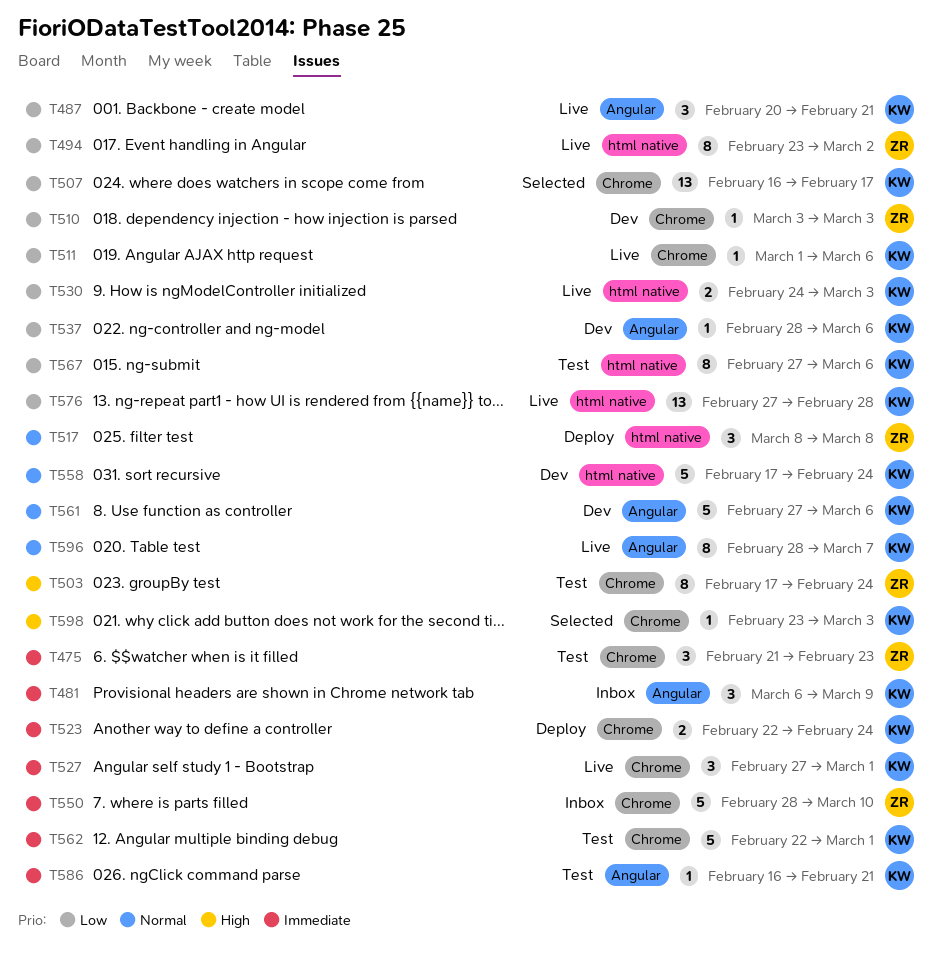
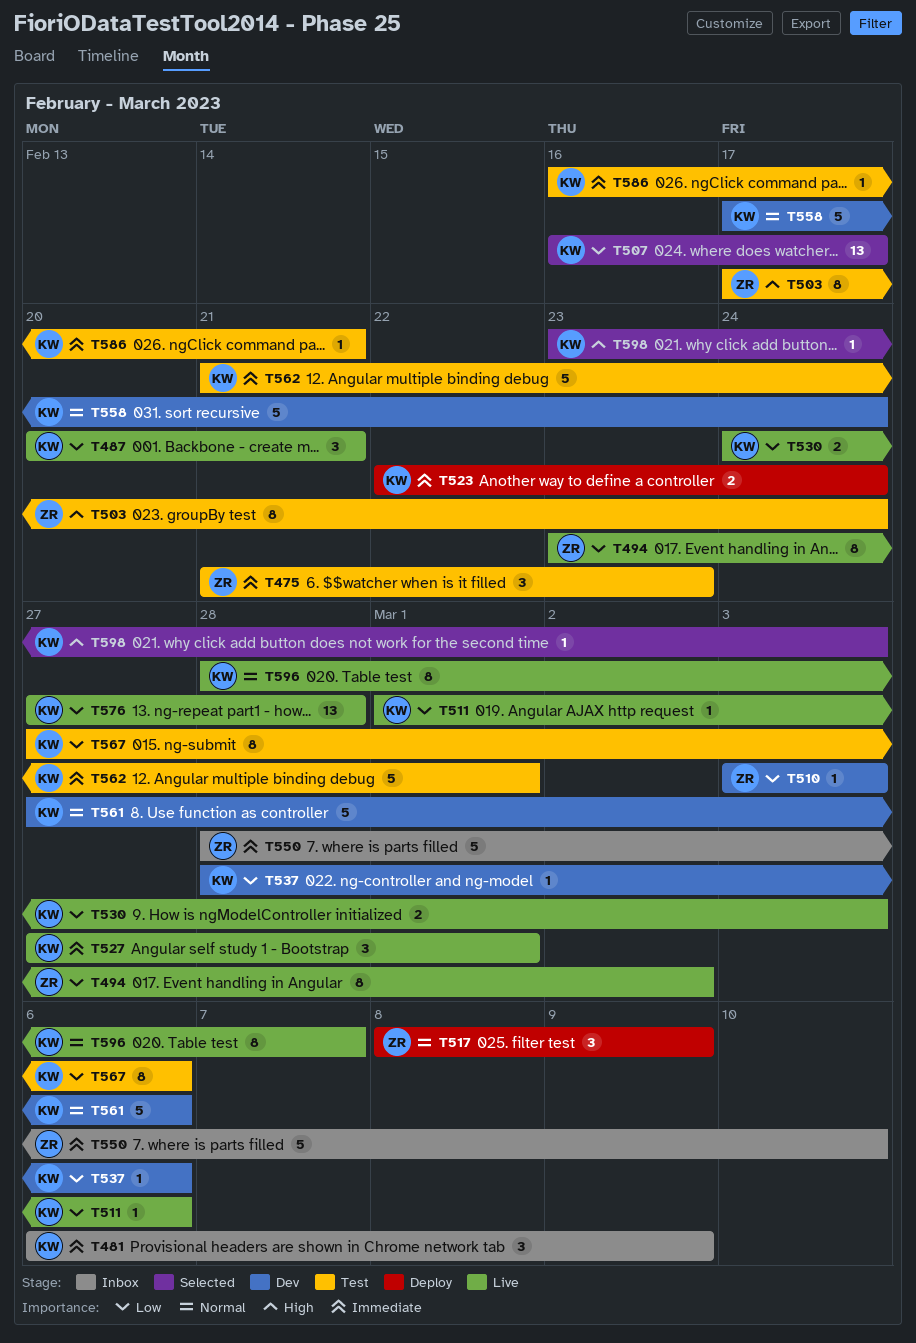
T517, due: Mar 8 -> Mar 9
T562, start: Feb 22 -> Feb 21

